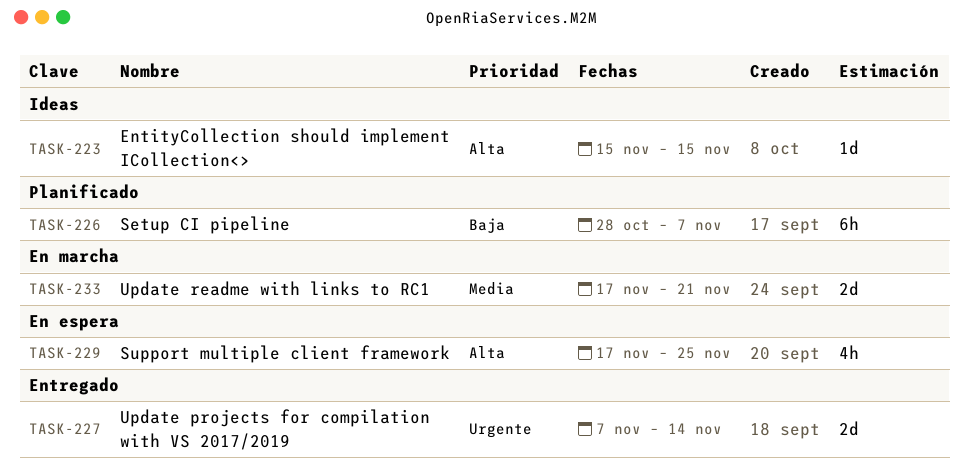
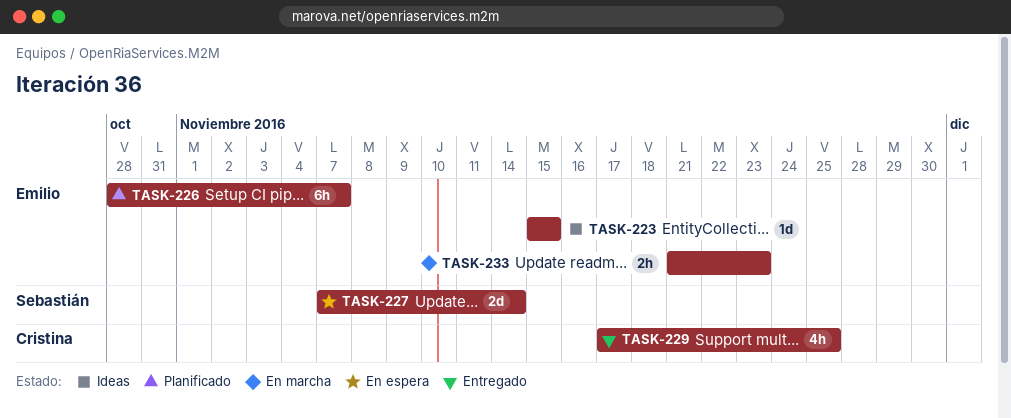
TASK-227, status: Entregado -> En espera
TASK-229, status: En espera -> Entregado
TASK-233, estimate: 2d -> 2h
TASK-233, start: Nov 17 -> Nov 21
TASK-233, due: Nov 21 -> Nov 23

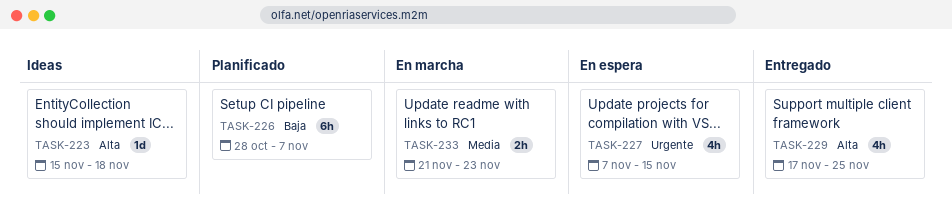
TASK-223, due: Nov 15 -> Nov 18
TASK-227, estimate: 2d -> 4h
TASK-227, due: Nov 14 -> Nov 15

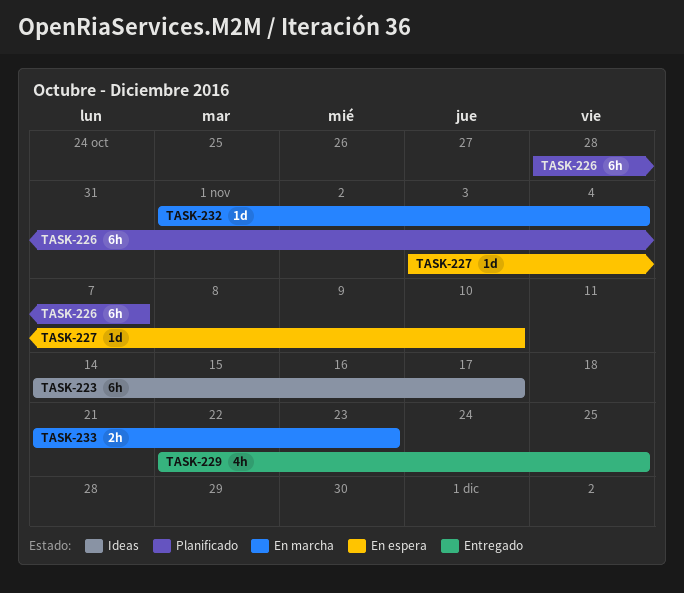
TASK-223, estimate: 1d -> 6h
TASK-223, start: Nov 15 -> Nov 14
TASK-223, due: Nov 18 -> Nov 17
TASK-227, estimate: 4h -> 1d
TASK-227, start: Nov 7 -> Nov 3
TASK-227, due: Nov 15 -> Nov 10
TASK-229, start: Nov 17 -> Nov 22
TASK-232: none -> present

